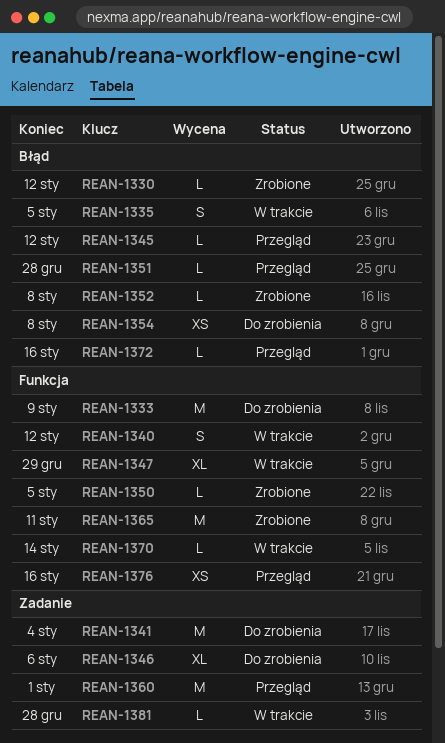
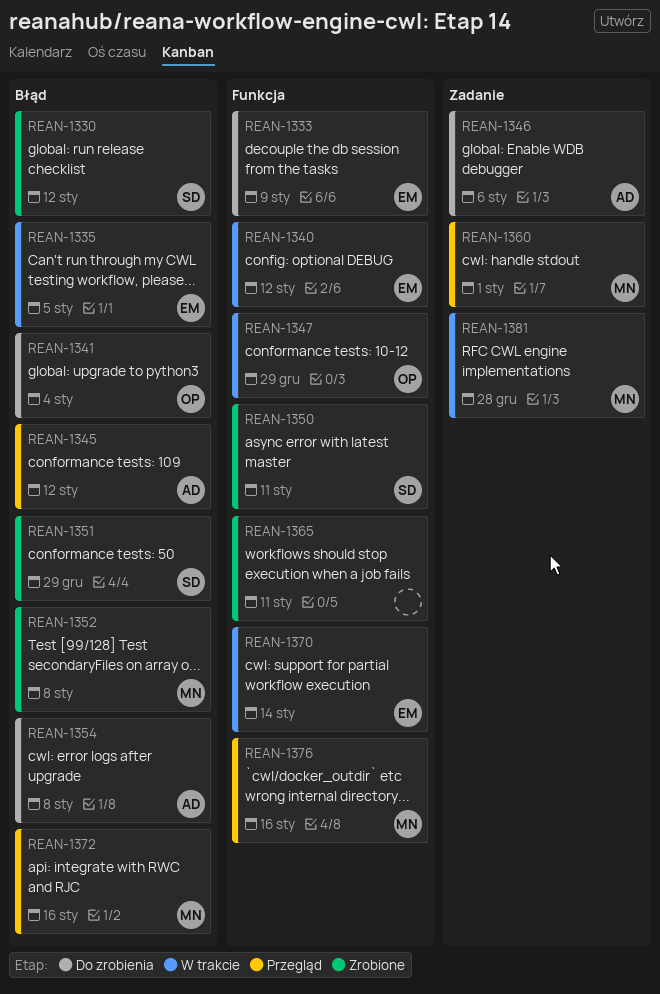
REAN-1341, label: Zadanie -> Błąd
REAN-1350, due: Jan 5 -> Jan 11
REAN-1351, status: Przegląd -> Zrobione
REAN-1351, due: Dec 28 -> Dec 29

